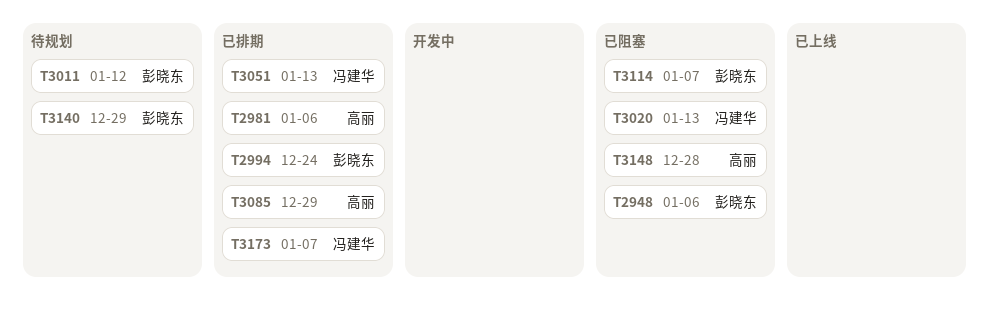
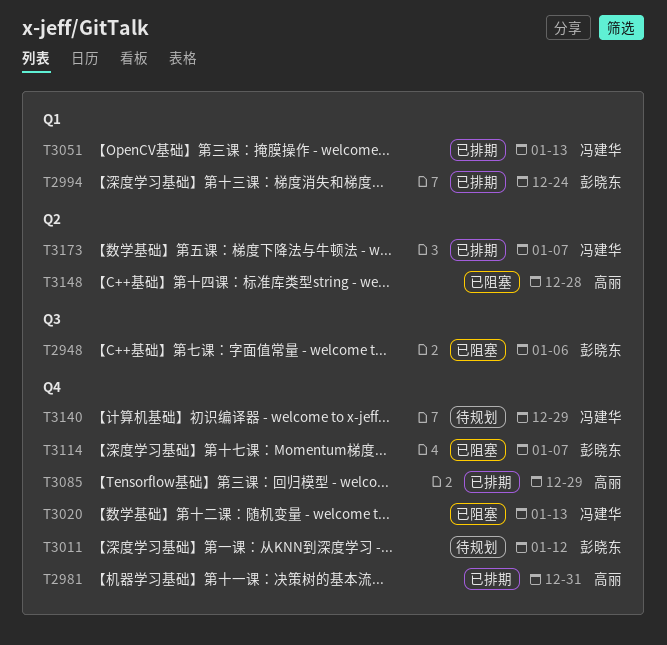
T2981, due: Jan 6 -> Dec 31
T3140, owner: 彭晓东 -> 冯建华

